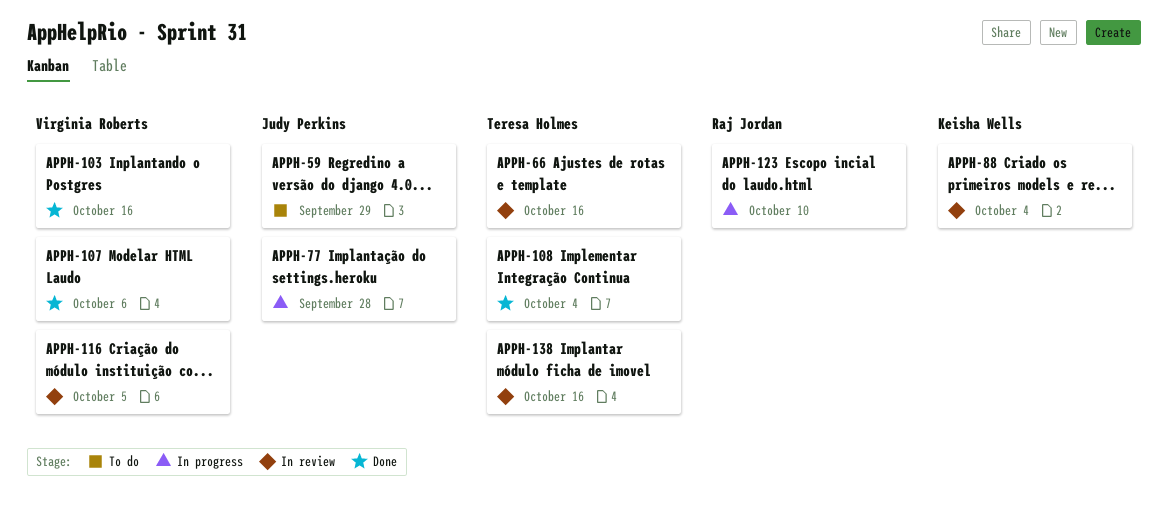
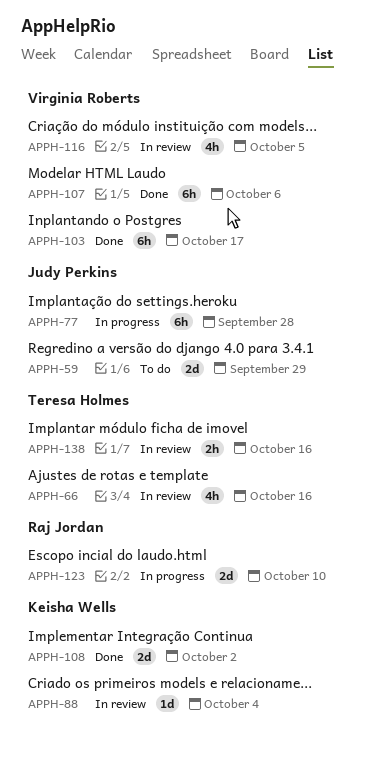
APPH-103, due: Oct 16 -> Oct 17
APPH-108, owner: Teresa Holmes -> Keisha Wells
APPH-108, due: Oct 4 -> Oct 2

